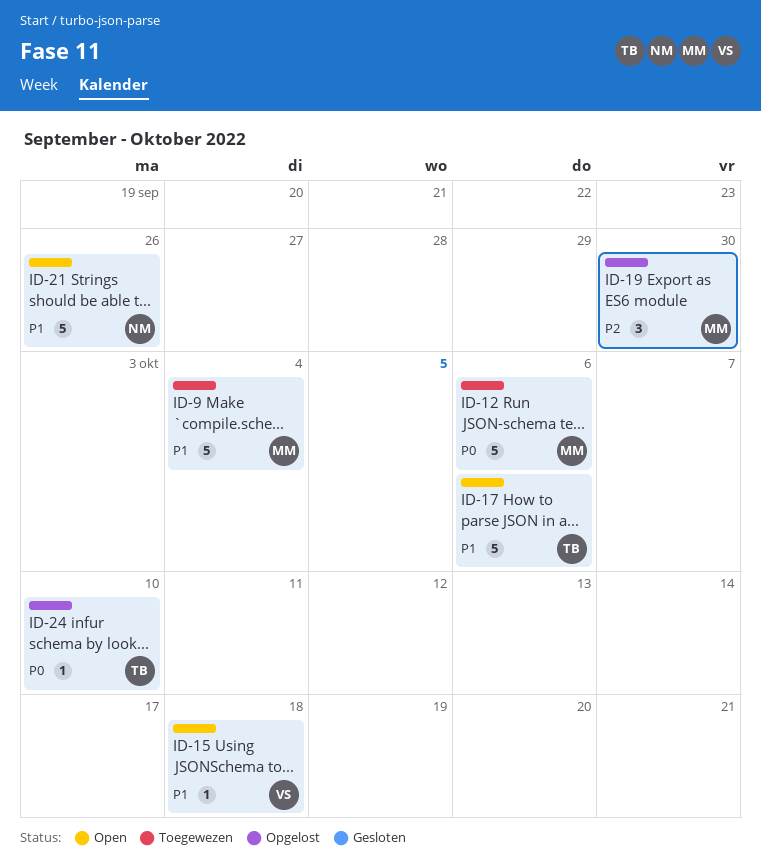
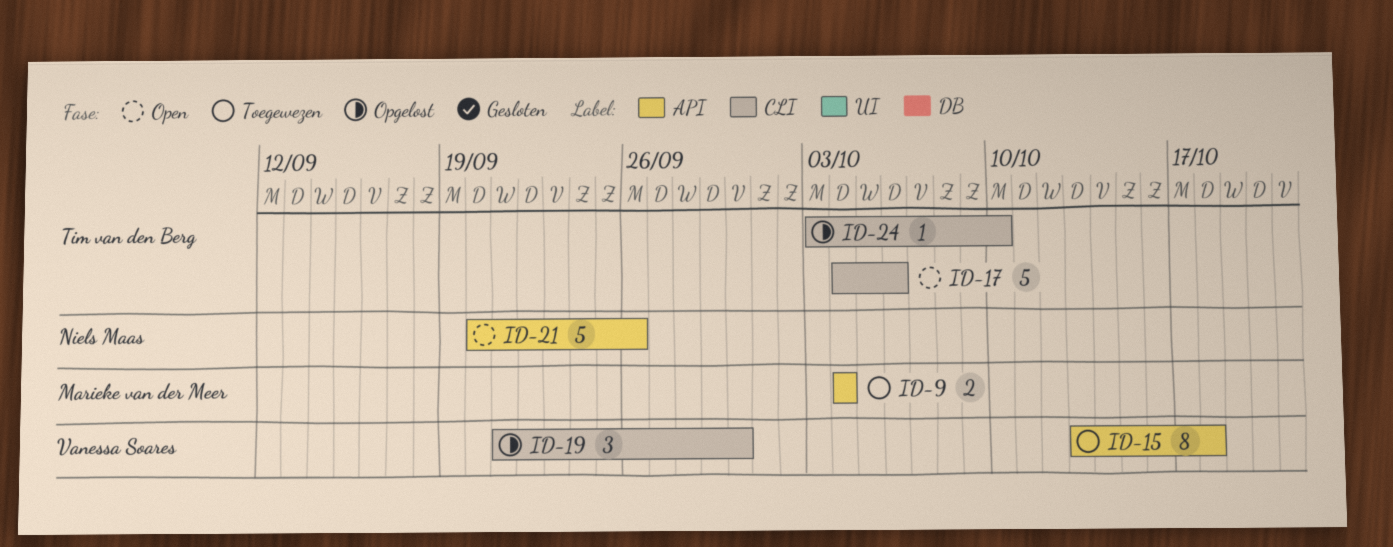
ID-9, estimate: 5 -> 2
ID-12: present -> none
ID-15, status: Open -> Toegewezen
ID-15, estimate: 1 -> 8
ID-19, owner: Marieke van der Meer -> Vanessa Soares

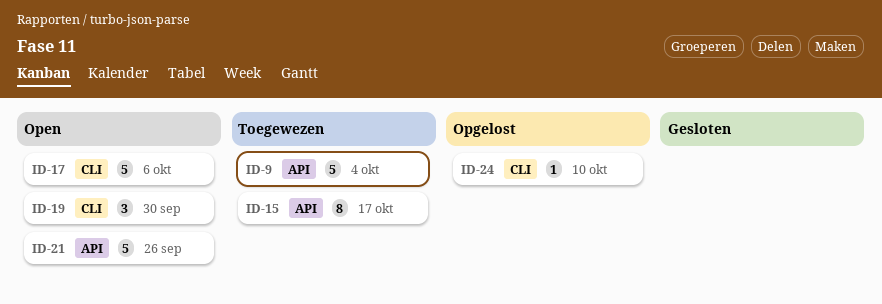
ID-9, estimate: 2 -> 5
ID-15, due: Oct 18 -> Oct 17
ID-19, status: Opgelost -> Open

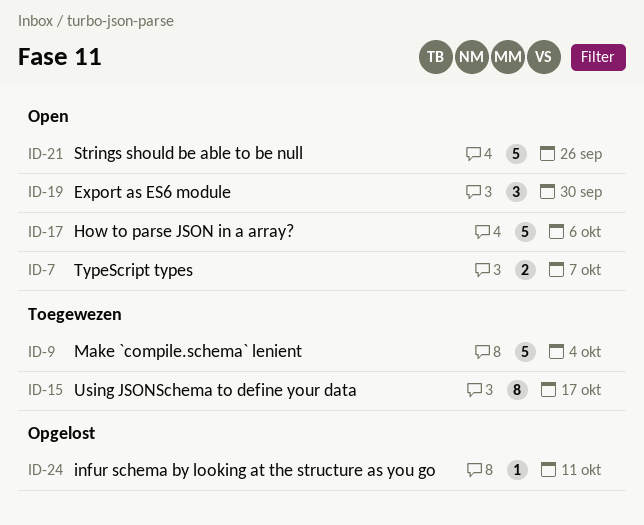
ID-7: none -> present
ID-24, due: Oct 10 -> Oct 11

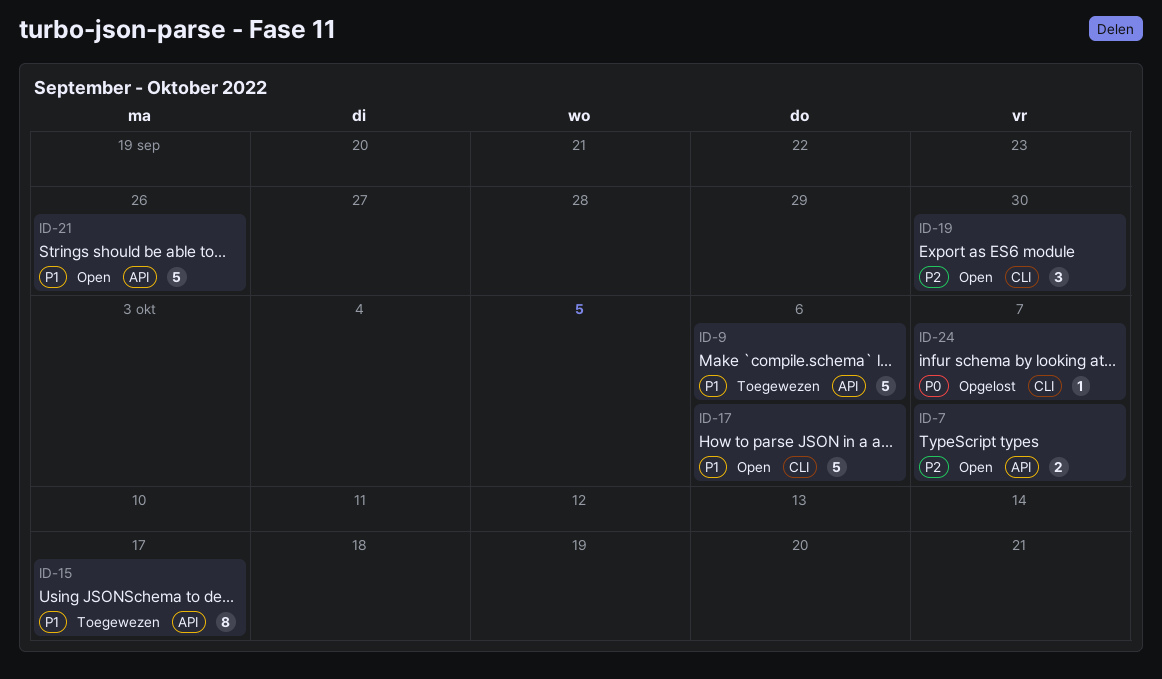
ID-9, due: Oct 4 -> Oct 6
ID-24, due: Oct 11 -> Oct 7

